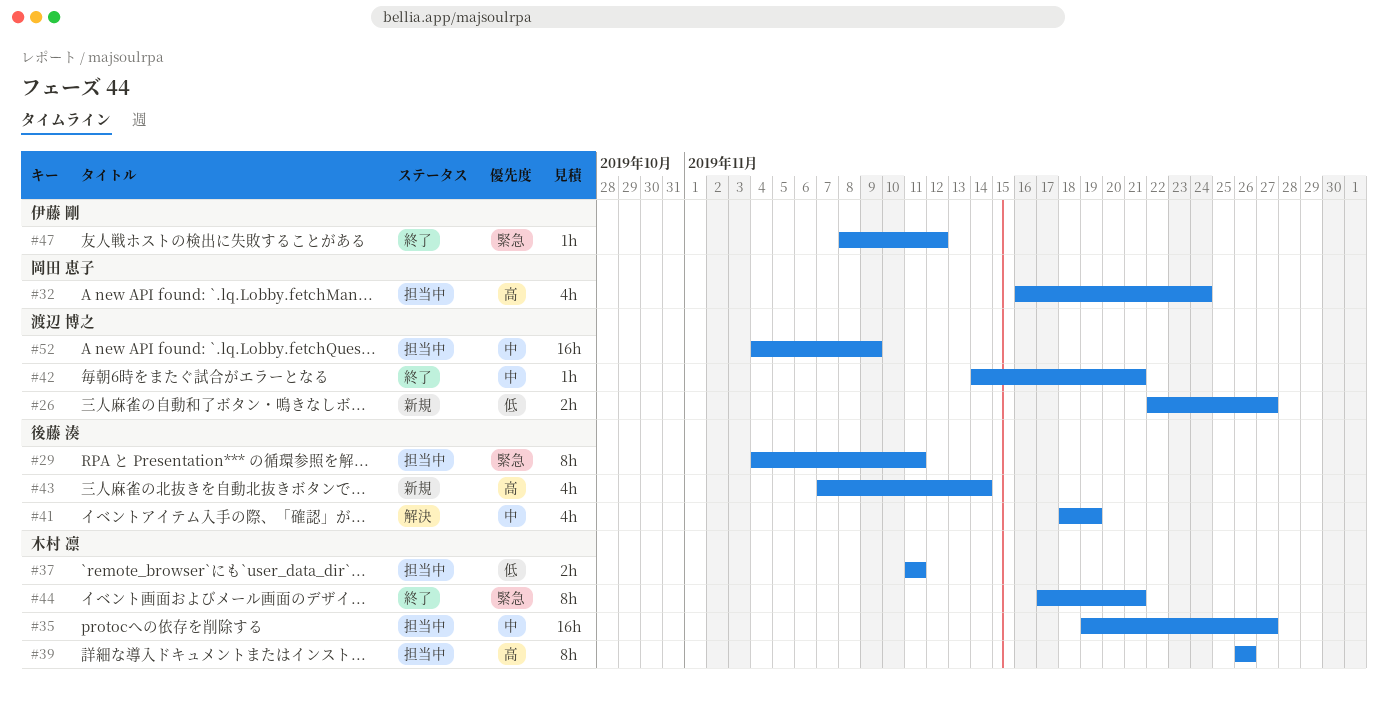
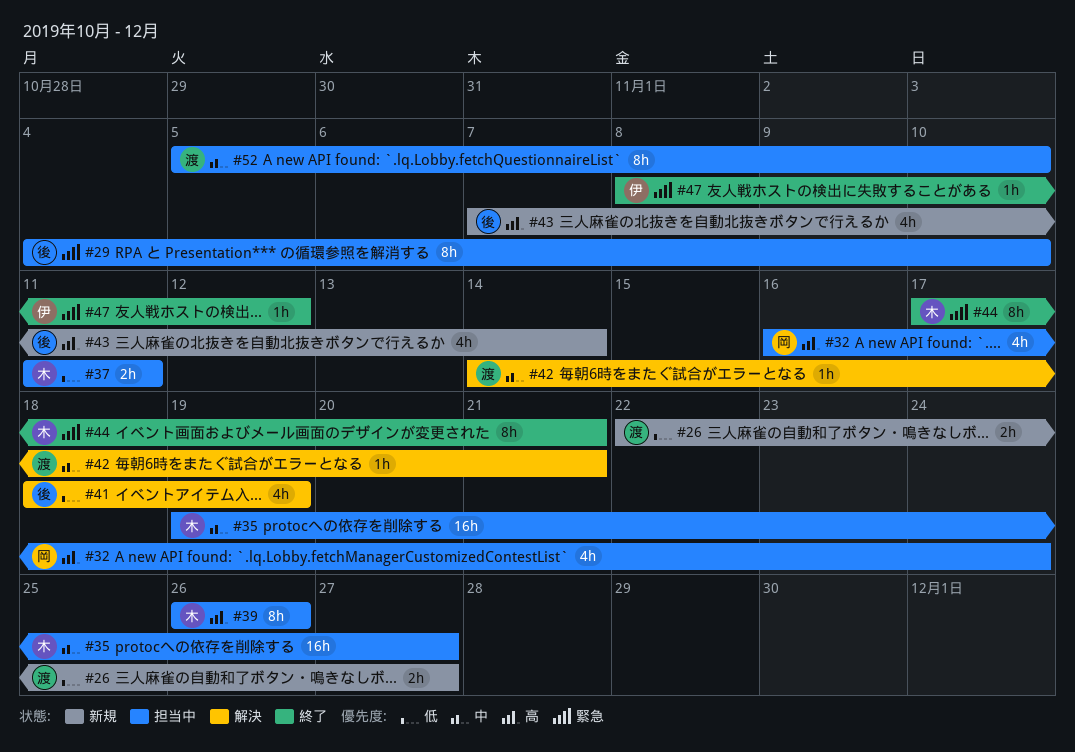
#29, due: Nov 11 -> Nov 10
#41, priority: 中 -> 低
#42, status: 終了 -> 解決
#52, estimate: 16h -> 8h
#52, start: Nov 4 -> Nov 5
#52, due: Nov 9 -> Nov 10

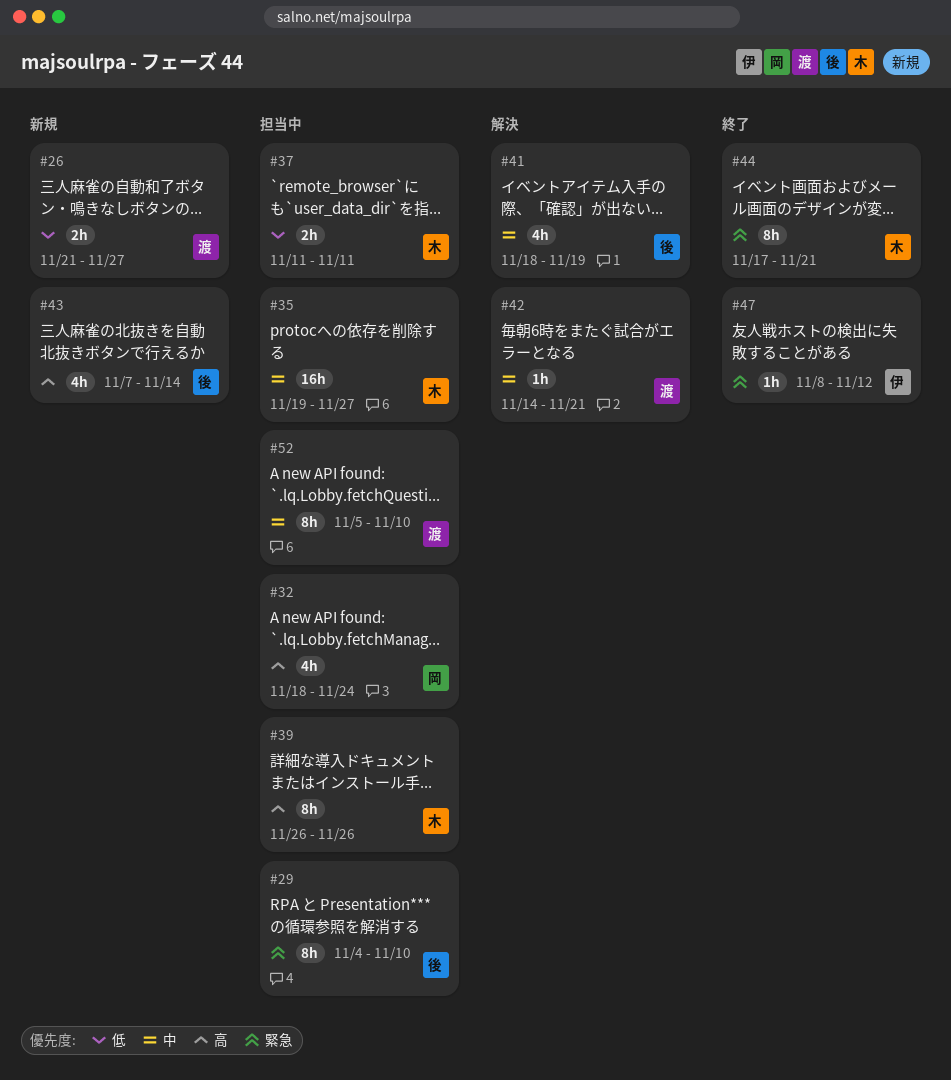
#26, start: Nov 22 -> Nov 21
#32, start: Nov 16 -> Nov 18
#41, priority: 低 -> 中

